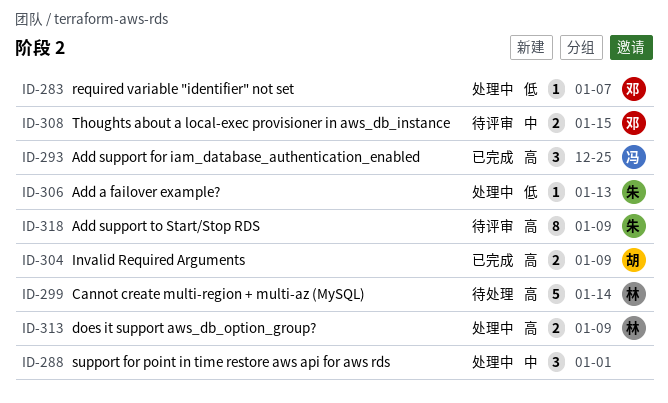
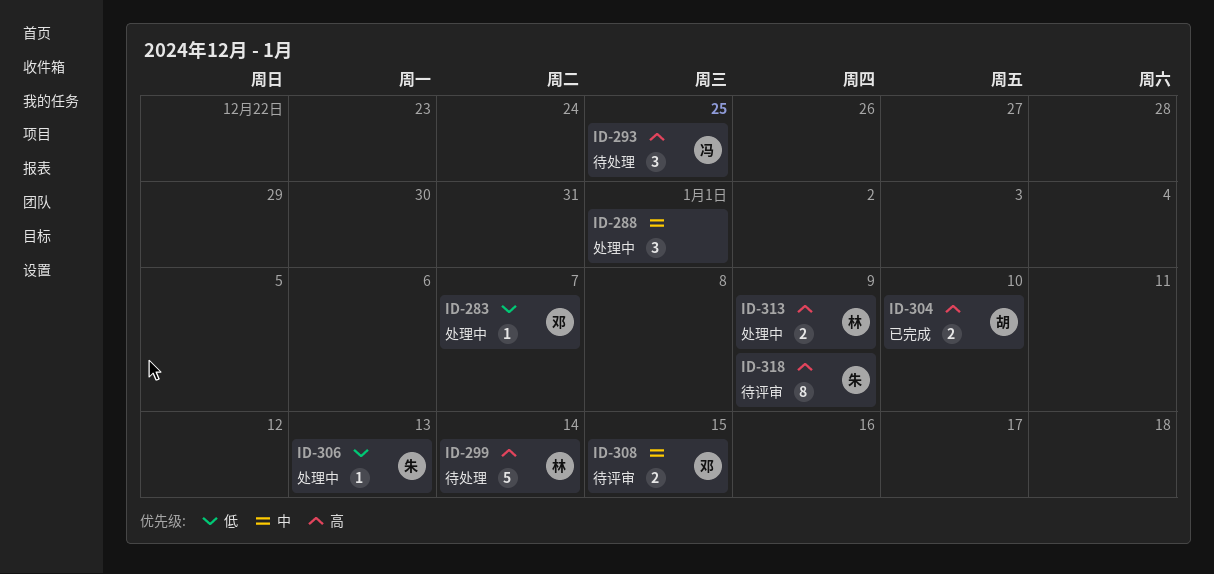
ID-293, status: 已完成 -> 待处理
ID-304, due: Jan 9 -> Jan 10

